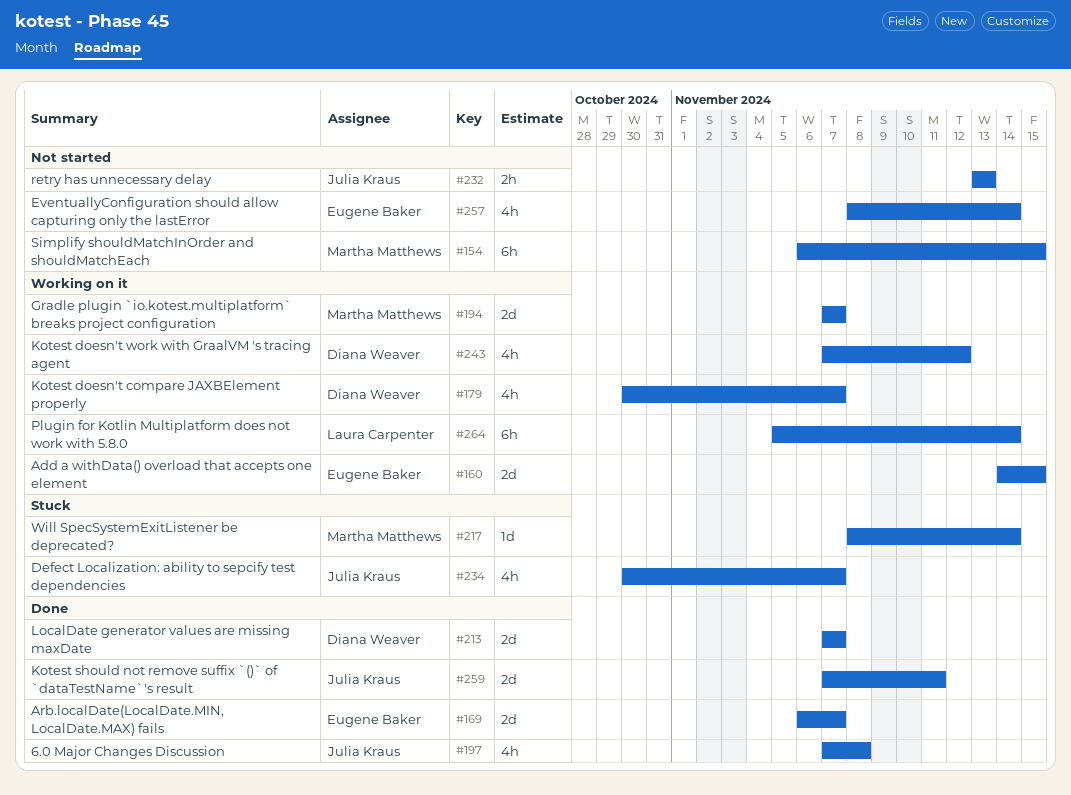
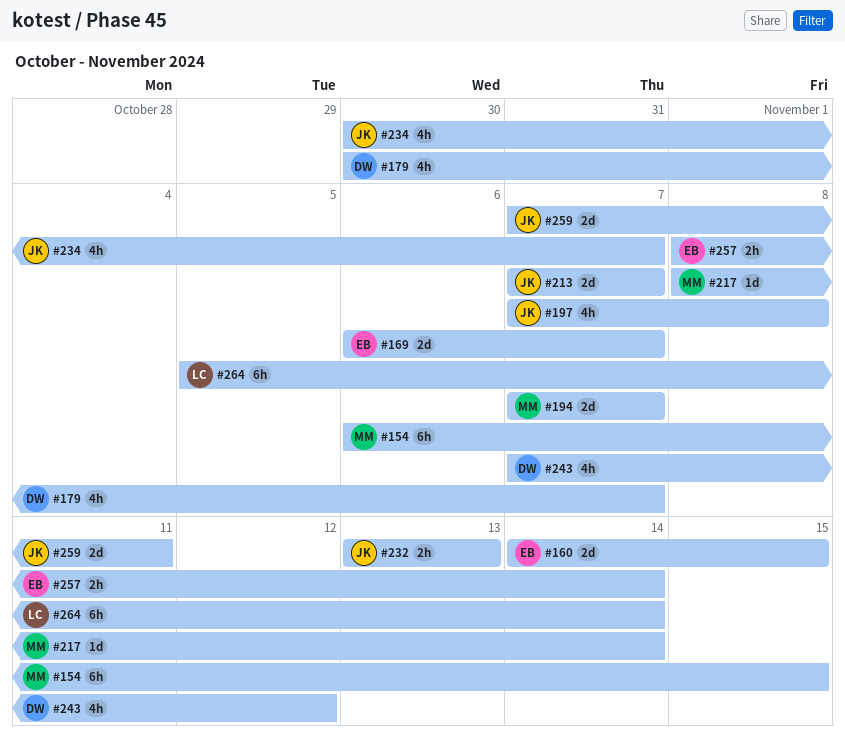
#213, owner: Diana Weaver -> Julia Kraus
#257, estimate: 4h -> 2h

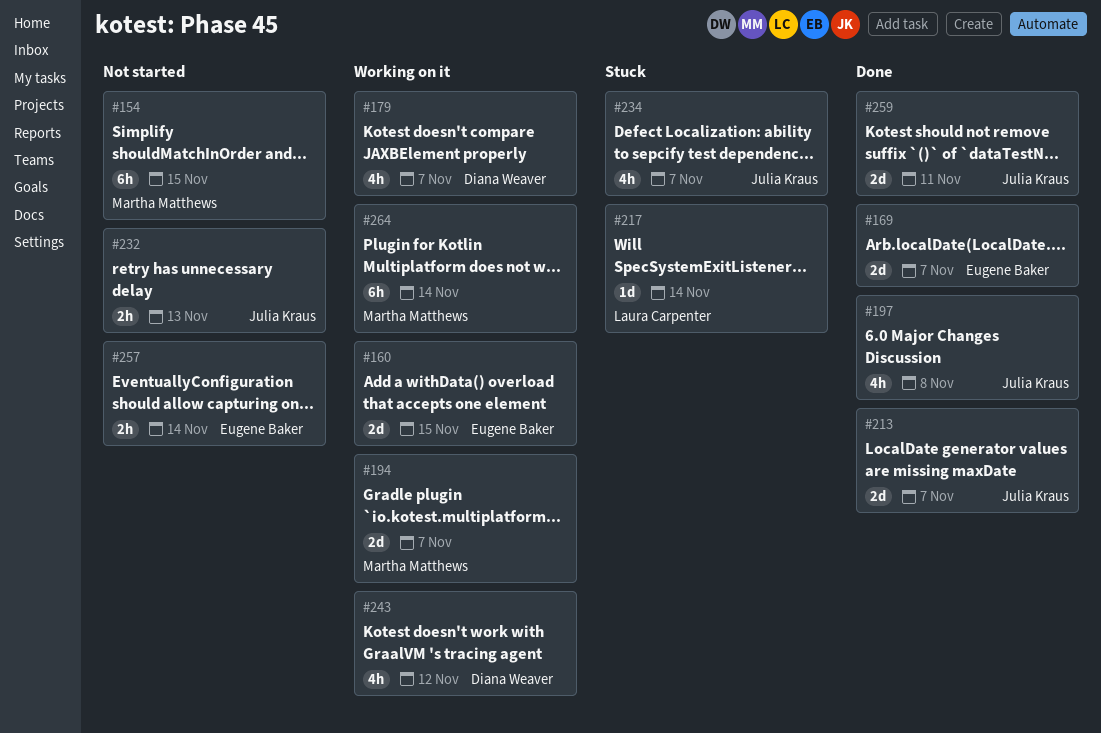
#217, owner: Martha Matthews -> Laura Carpenter
#264, owner: Laura Carpenter -> Martha Matthews

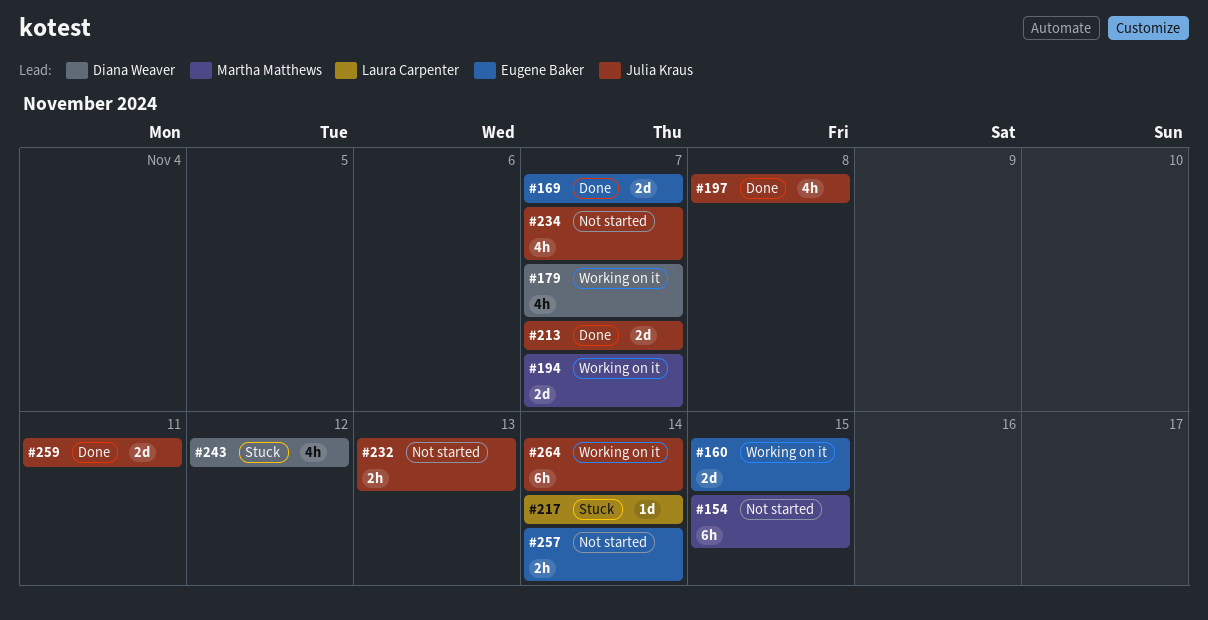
#234, status: Stuck -> Not started
#243, status: Working on it -> Stuck
#264, owner: Martha Matthews -> Julia Kraus

